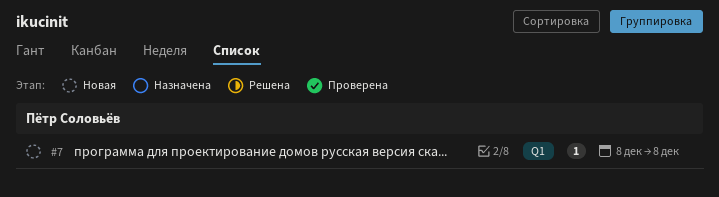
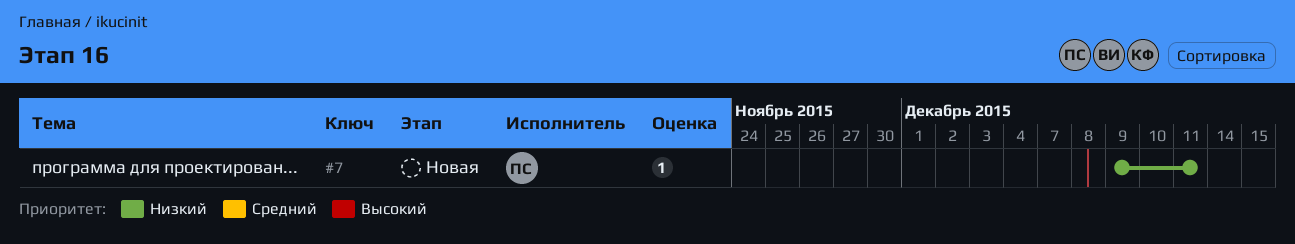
#7, start: Dec 8 -> Dec 9
#7, due: Dec 8 -> Dec 11

